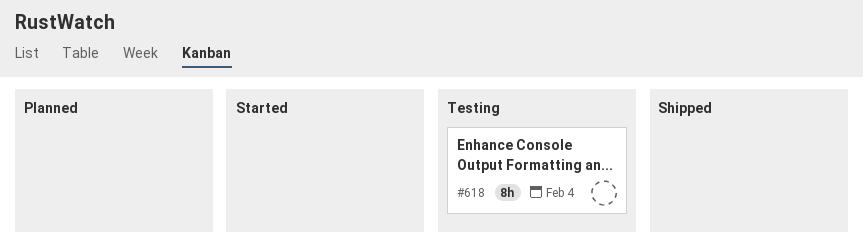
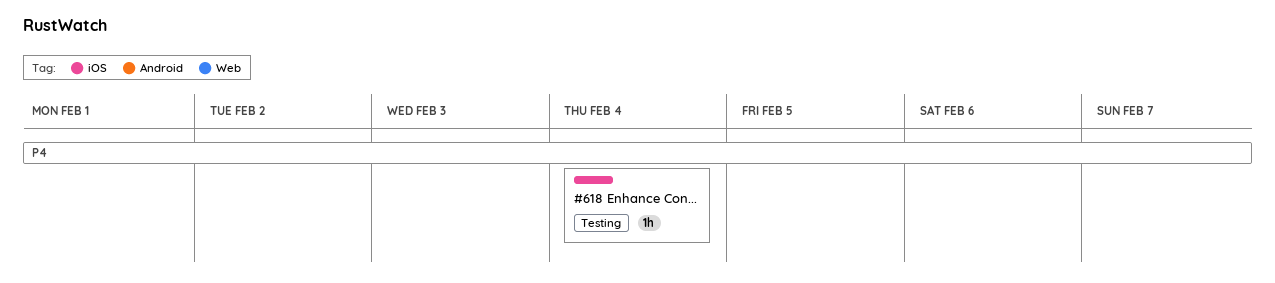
#618, estimate: 8h -> 1h

